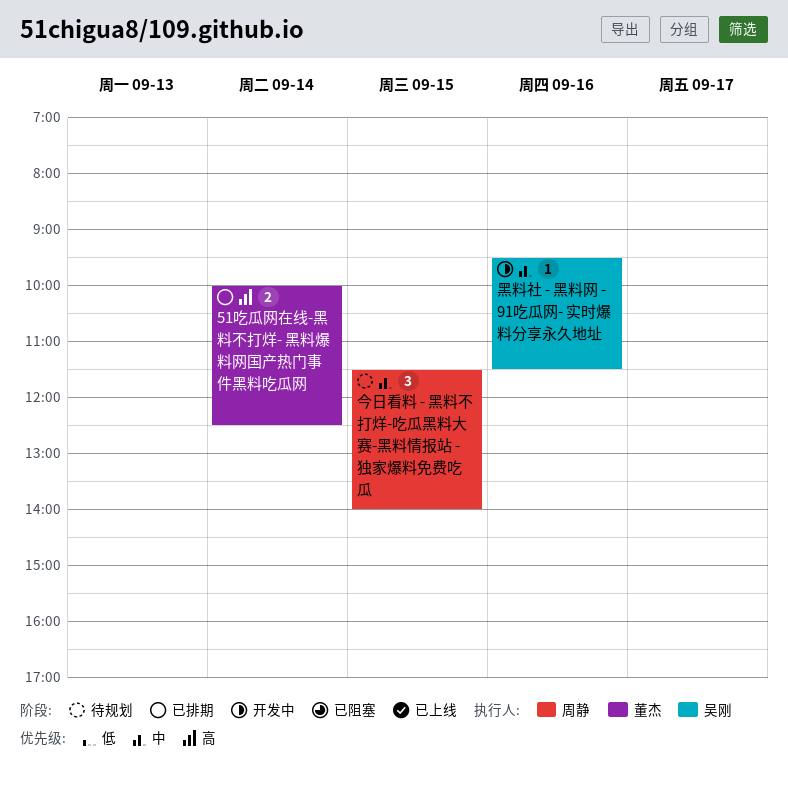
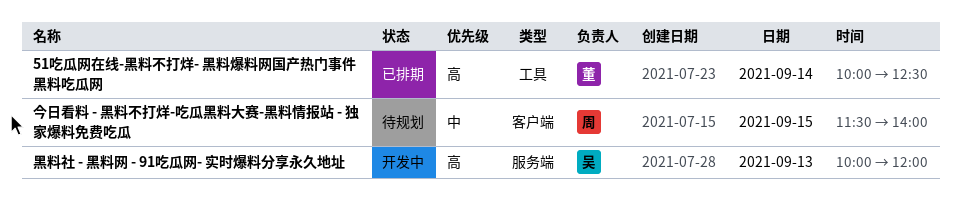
黑料社 - 黑料网 - 91吃瓜网- 实时爆料分享永久地址, priority: 中 -> 高
黑料社 - 黑料网 - 91吃瓜网- 实时爆料分享永久地址, day: Sep 16 -> Sep 13
黑料社 - 黑料网 - 91吃瓜网- 实时爆料分享永久地址, begins: 09:30 -> 10:00
黑料社 - 黑料网 - 91吃瓜网- 实时爆料分享永久地址, ends: 11:30 -> 12:00

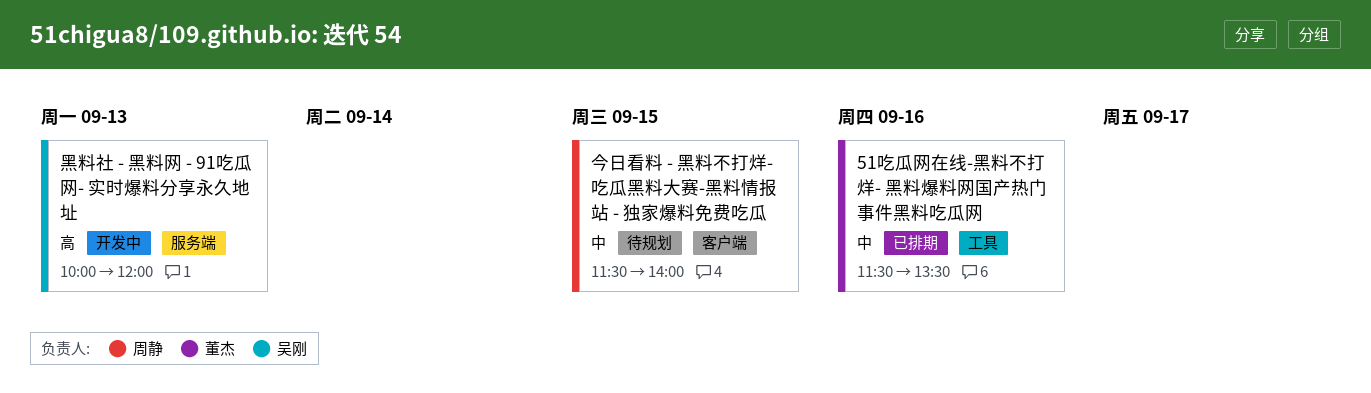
51吃瓜网在线-黑料不打烊- 黑料爆料网国产热门事件黑料吃瓜网, priority: 高 -> 中
51吃瓜网在线-黑料不打烊- 黑料爆料网国产热门事件黑料吃瓜网, day: Sep 14 -> Sep 16
51吃瓜网在线-黑料不打烊- 黑料爆料网国产热门事件黑料吃瓜网, begins: 10:00 -> 11:30
51吃瓜网在线-黑料不打烊- 黑料爆料网国产热门事件黑料吃瓜网, ends: 12:30 -> 13:30

